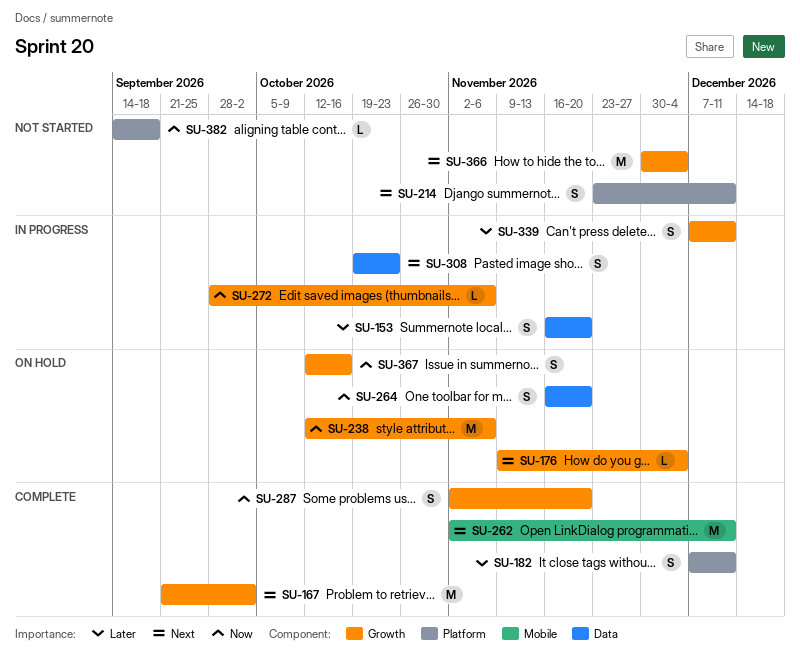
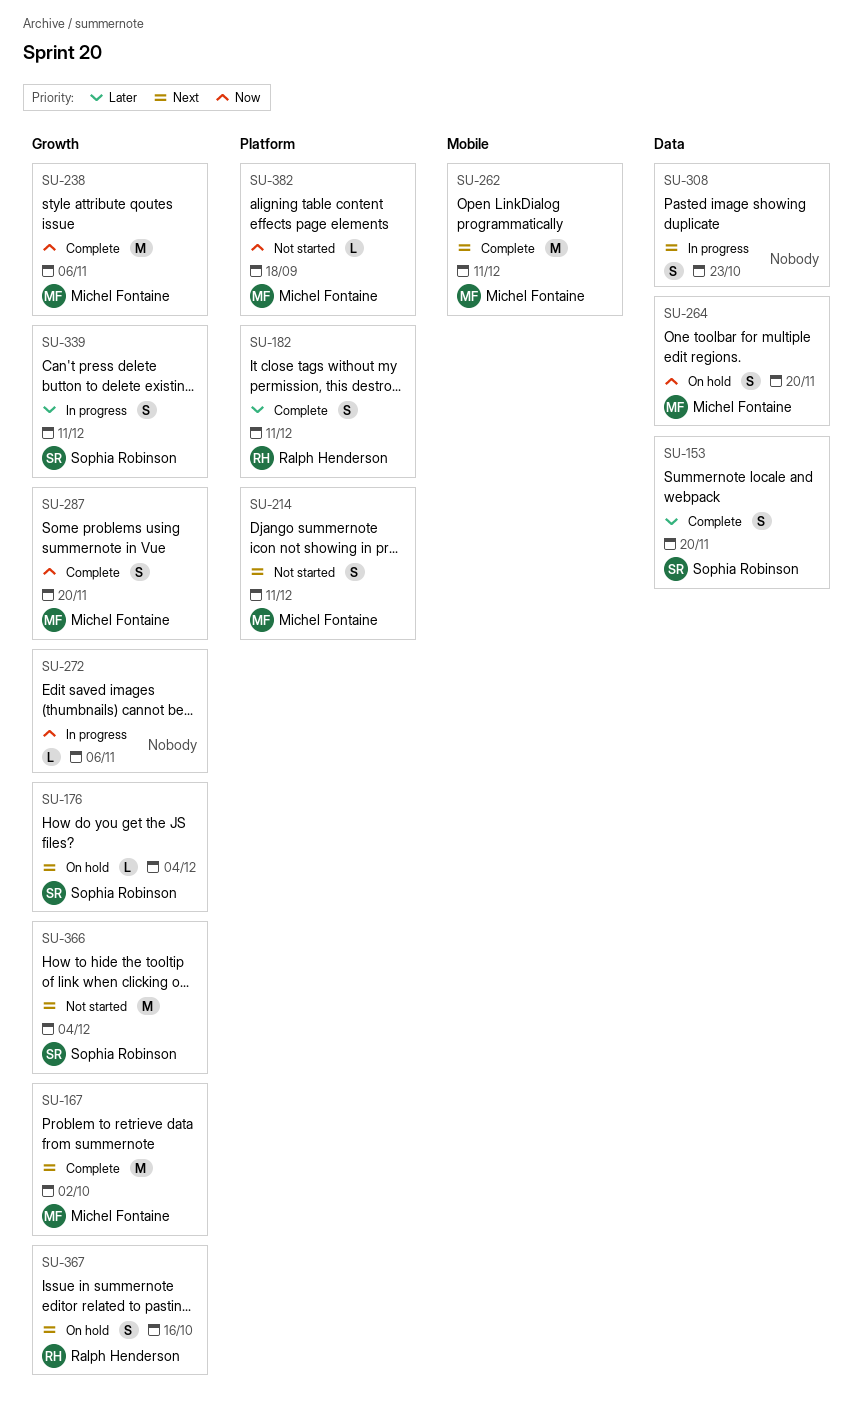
SU-153, status: In progress -> Complete
SU-238, status: On hold -> Complete
SU-367, priority: Now -> Next

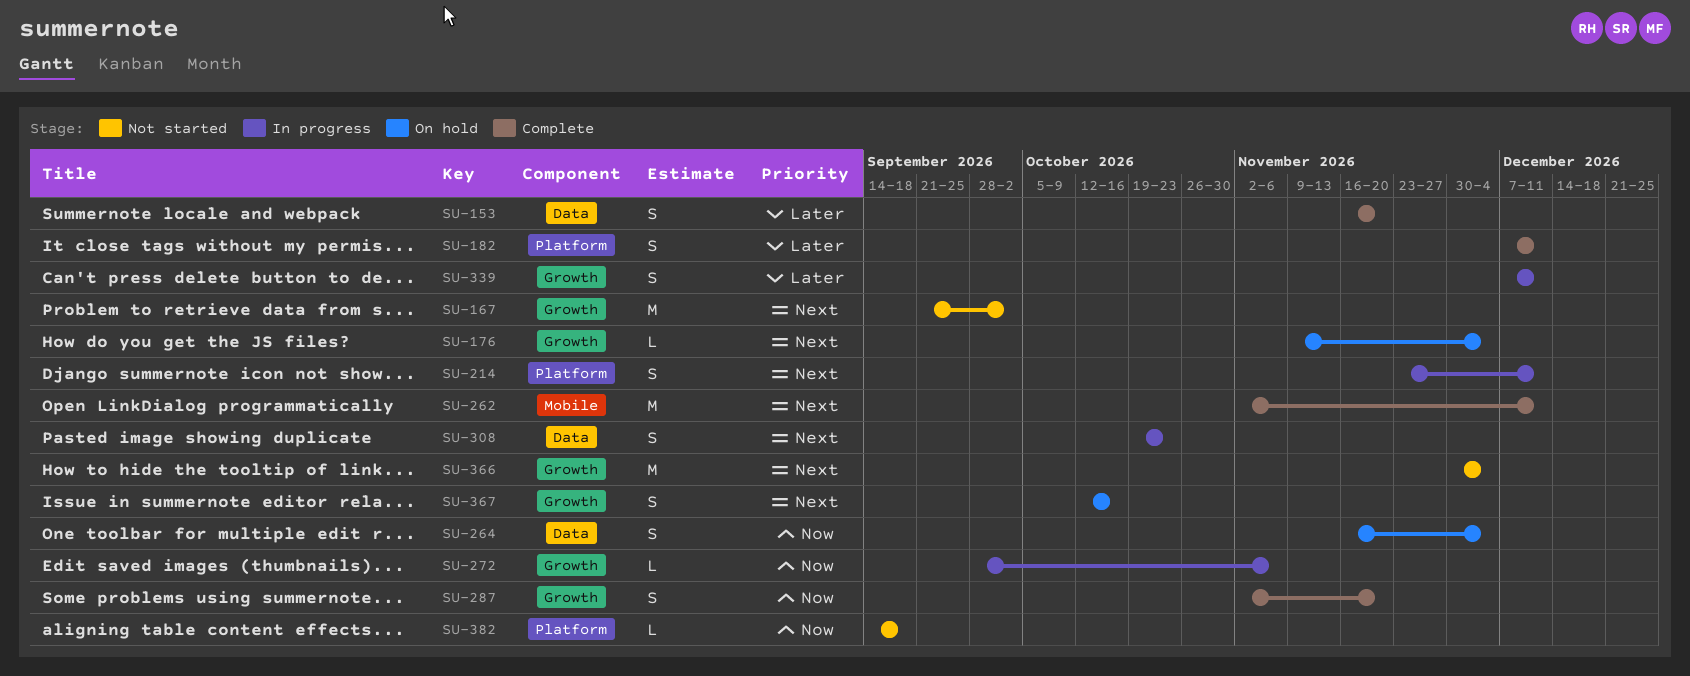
SU-167, status: Complete -> Not started
SU-214, status: Not started -> In progress
SU-238: present -> none
SU-264, due: Nov 20 -> Dec 4

